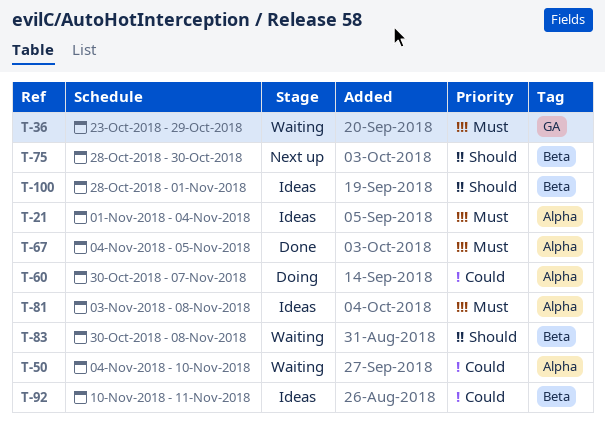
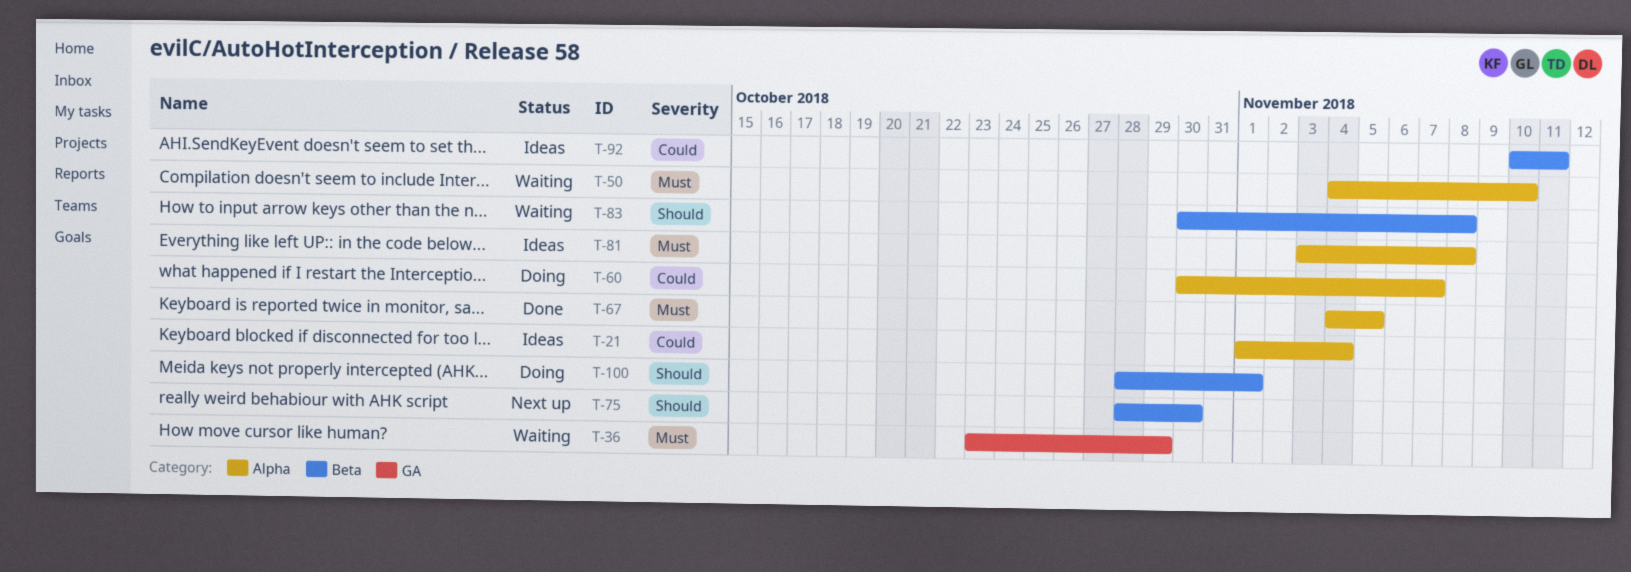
T-21, priority: Must -> Could
T-50, priority: Could -> Must
T-100, status: Ideas -> Doing

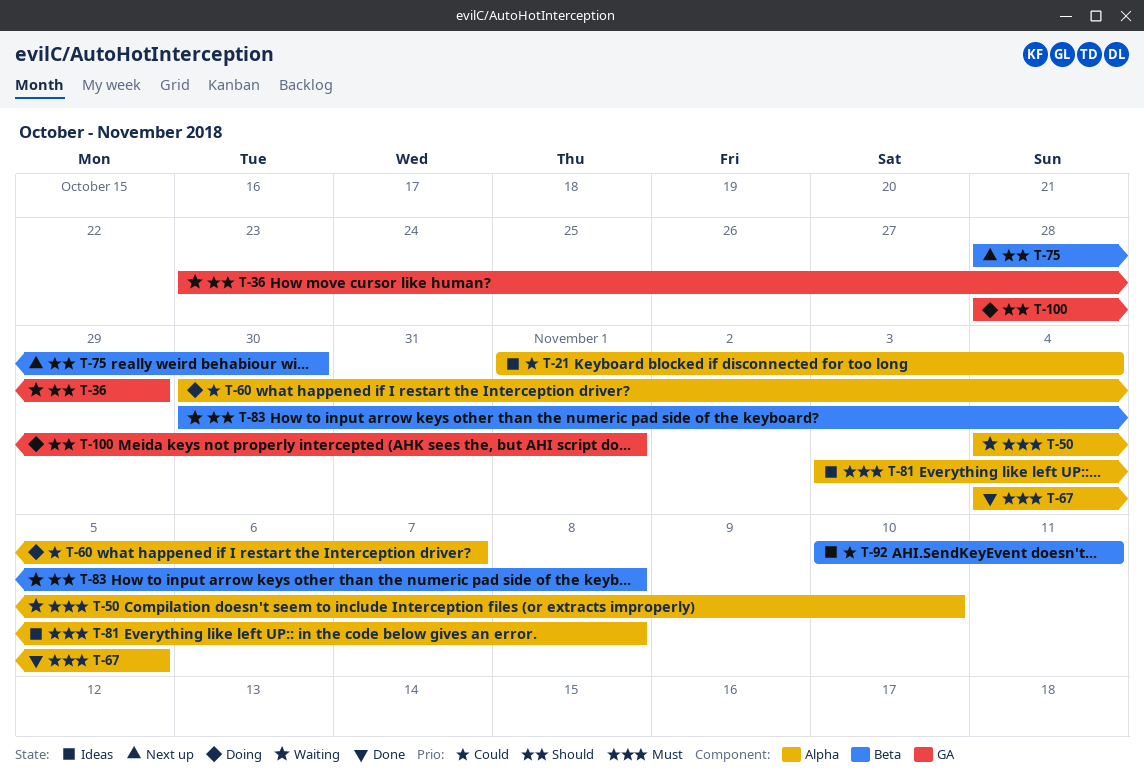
T-36, priority: Must -> Should
T-100, label: Beta -> GA

